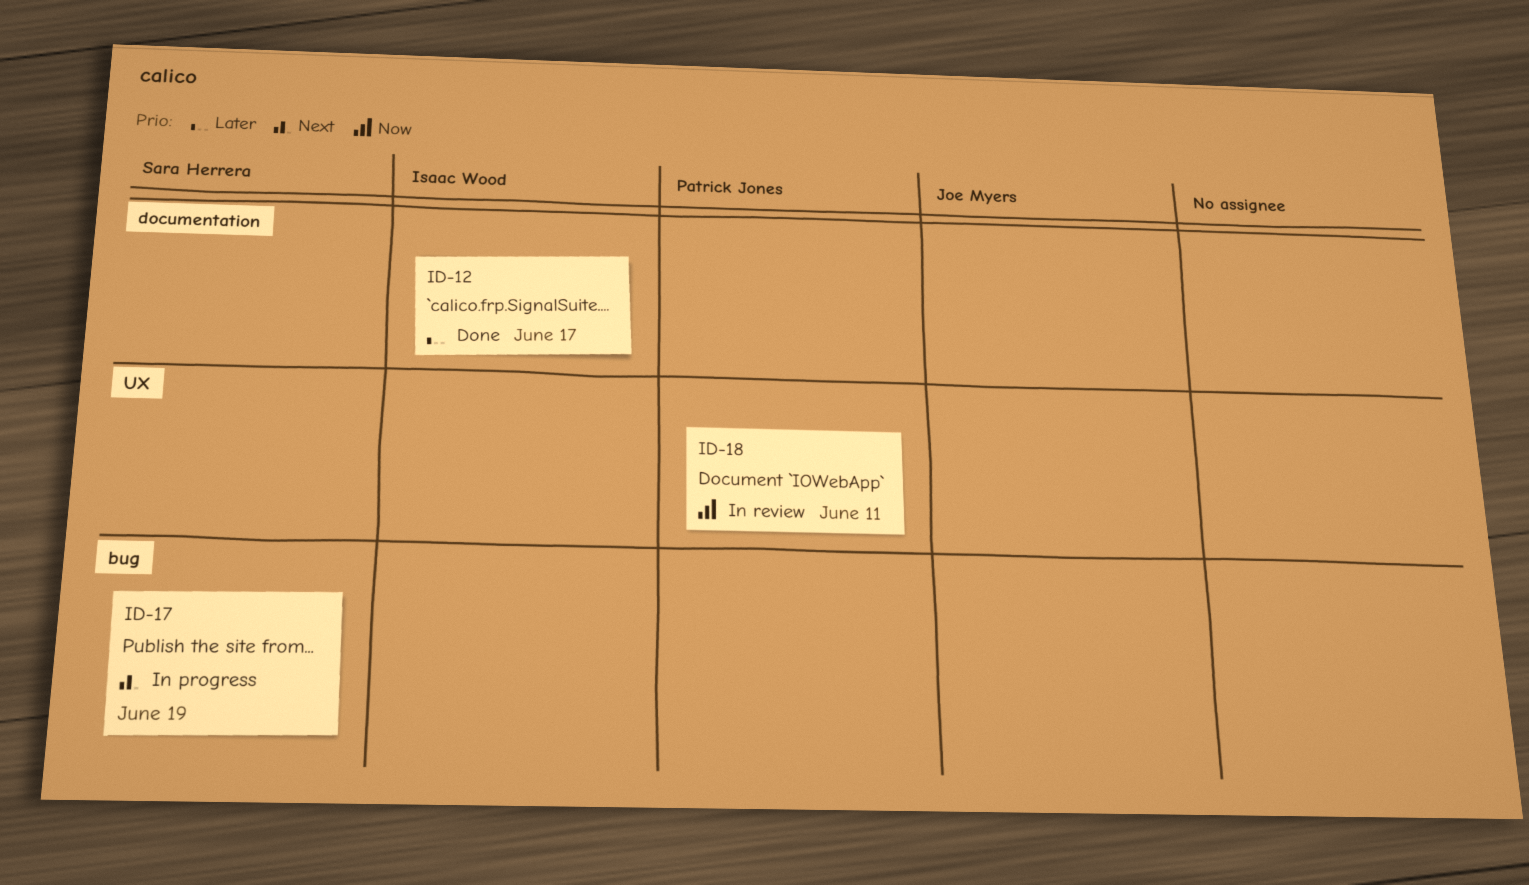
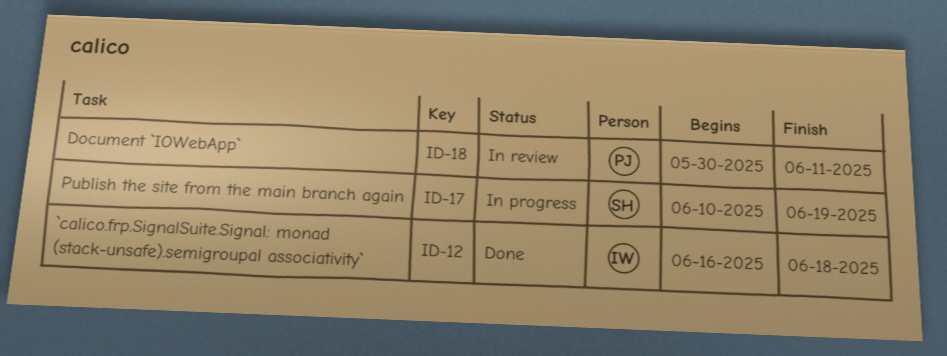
ID-12, due: Jun 17 -> Jun 18

